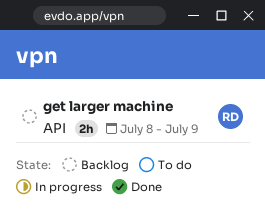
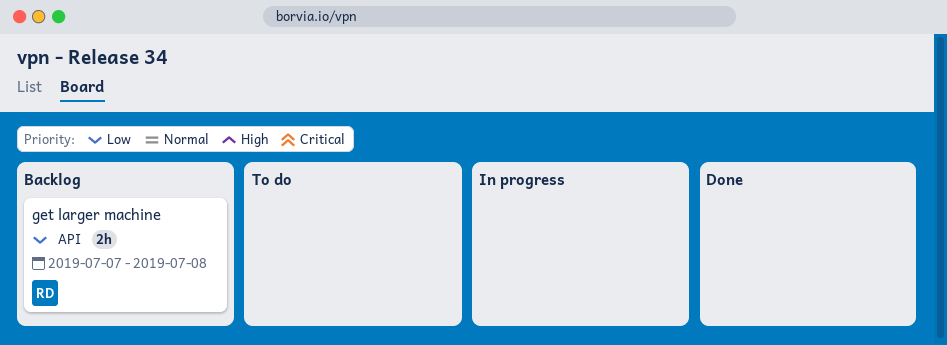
get larger machine, start: Jul 8 -> Jul 7
get larger machine, due: Jul 9 -> Jul 8

